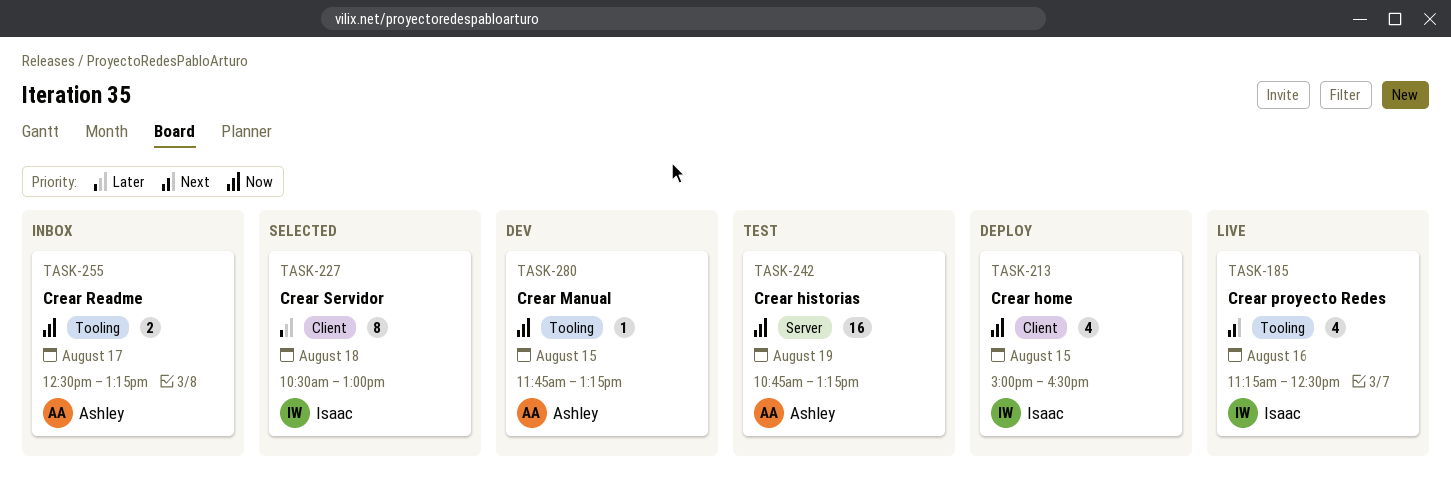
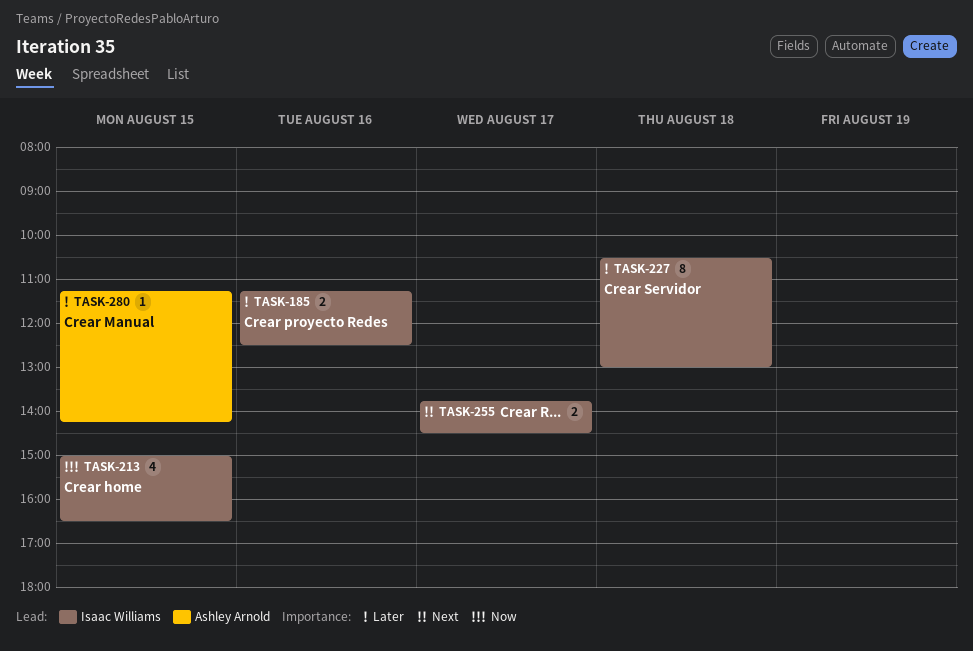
TASK-185, priority: Next -> Later
TASK-185, estimate: 4 -> 2
TASK-242: present -> none
TASK-255, owner: Ashley Arnold -> Isaac Williams
TASK-255, priority: Now -> Next
TASK-255, begins: 12:30 -> 13:45
TASK-255, ends: 13:15 -> 14:30
TASK-280, priority: Now -> Later
TASK-280, begins: 11:45 -> 11:15
TASK-280, ends: 13:15 -> 14:15

